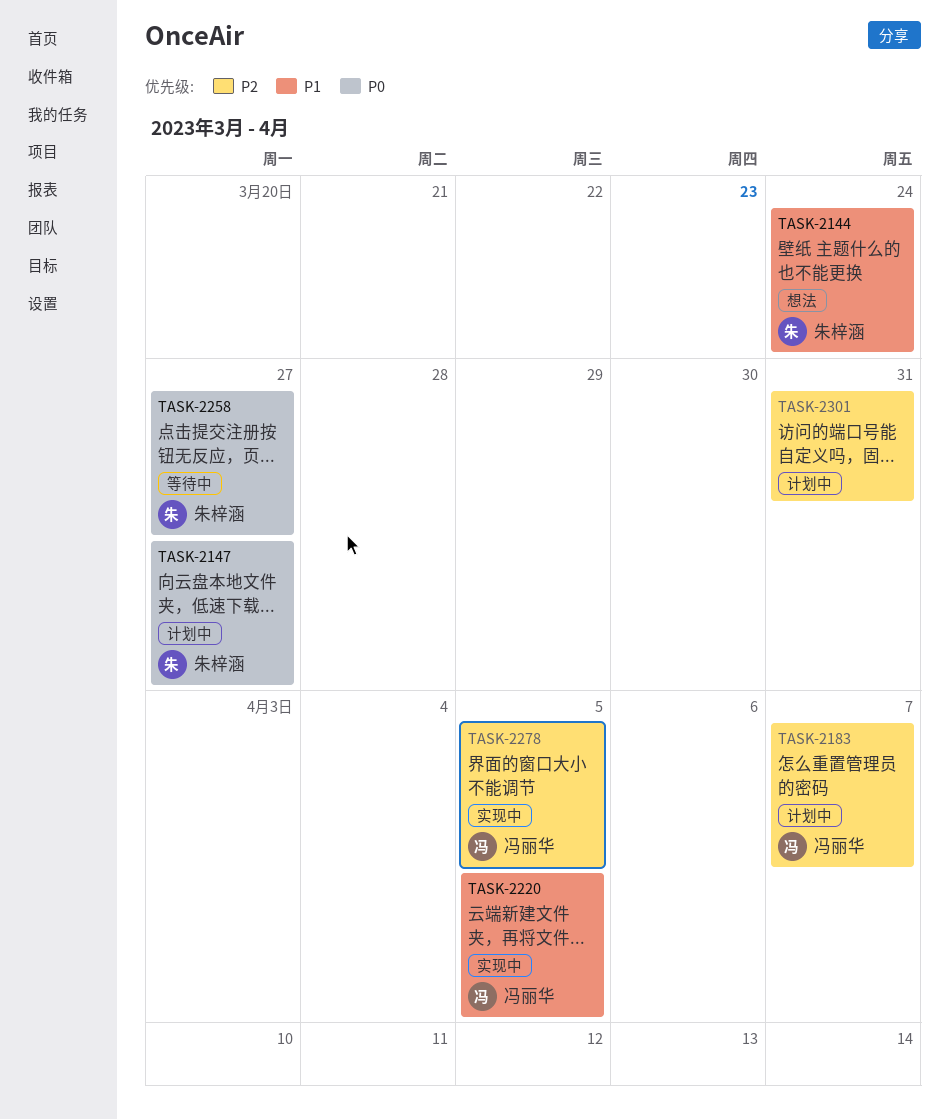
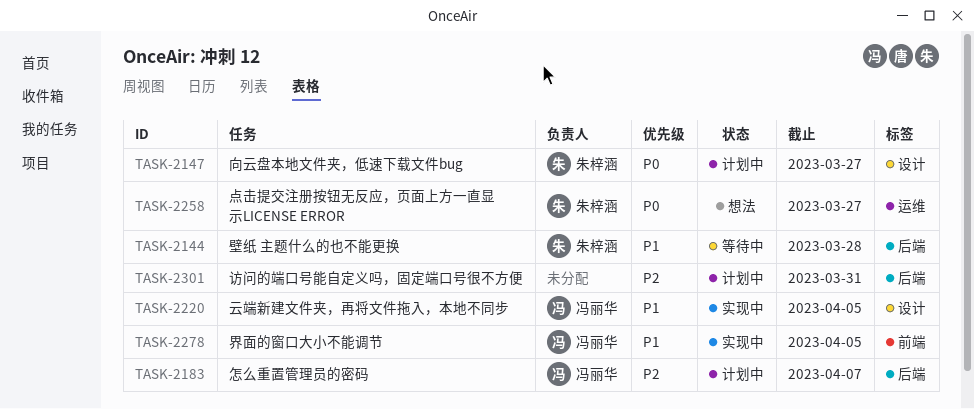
TASK-2144, status: 想法 -> 等待中
TASK-2144, due: Mar 24 -> Mar 28
TASK-2258, status: 等待中 -> 想法
TASK-2278, priority: P2 -> P1

